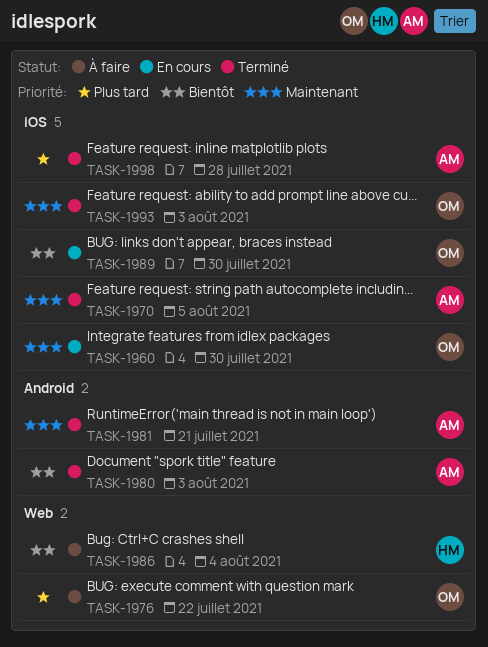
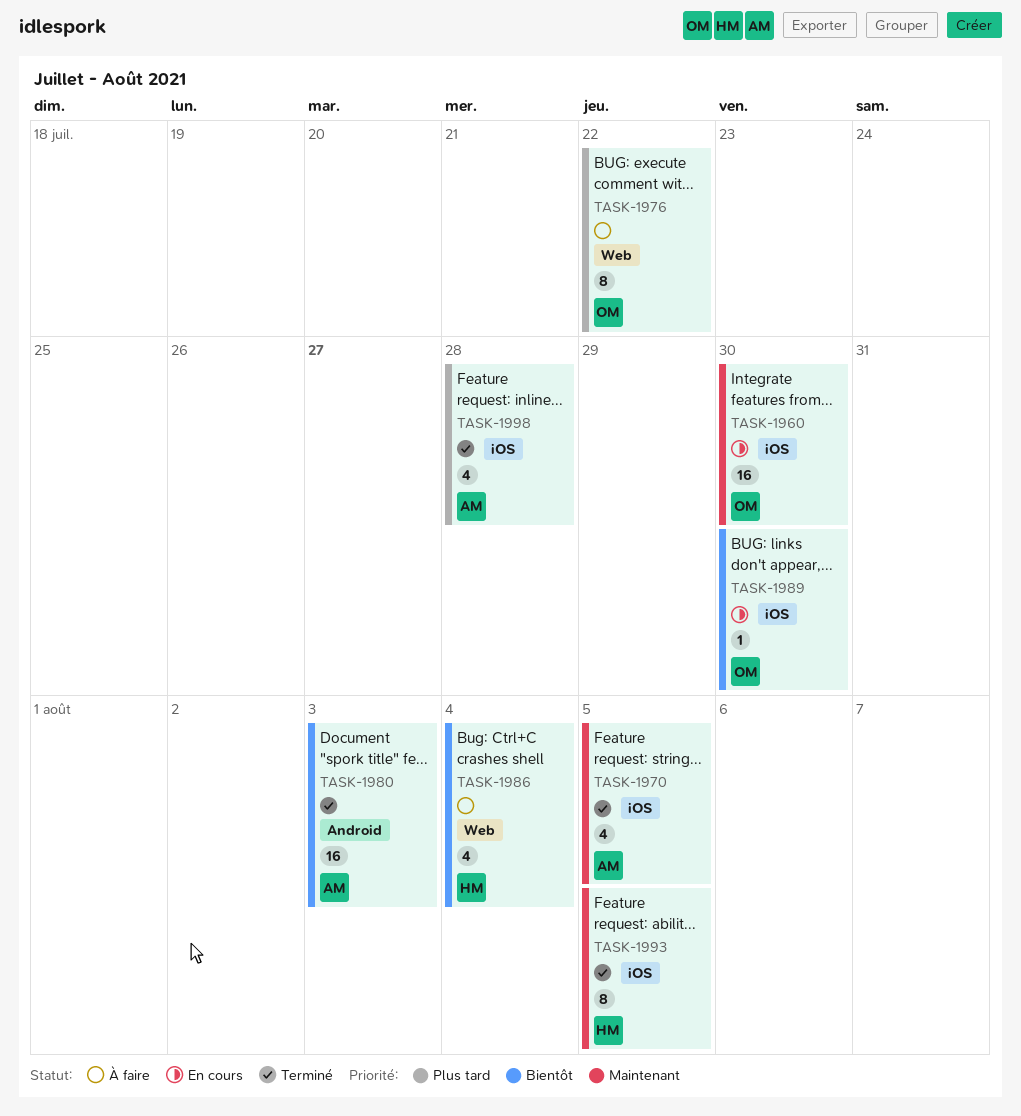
TASK-1981: present -> none
TASK-1993, owner: OM -> HM
TASK-1993, due: Aug 3 -> Aug 5

